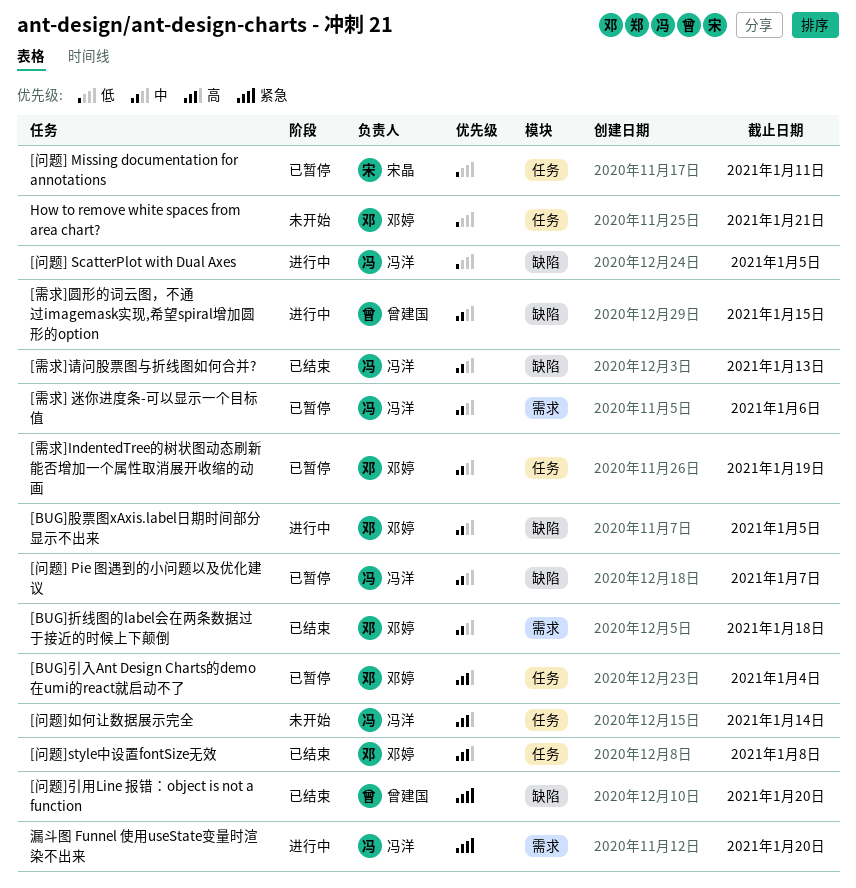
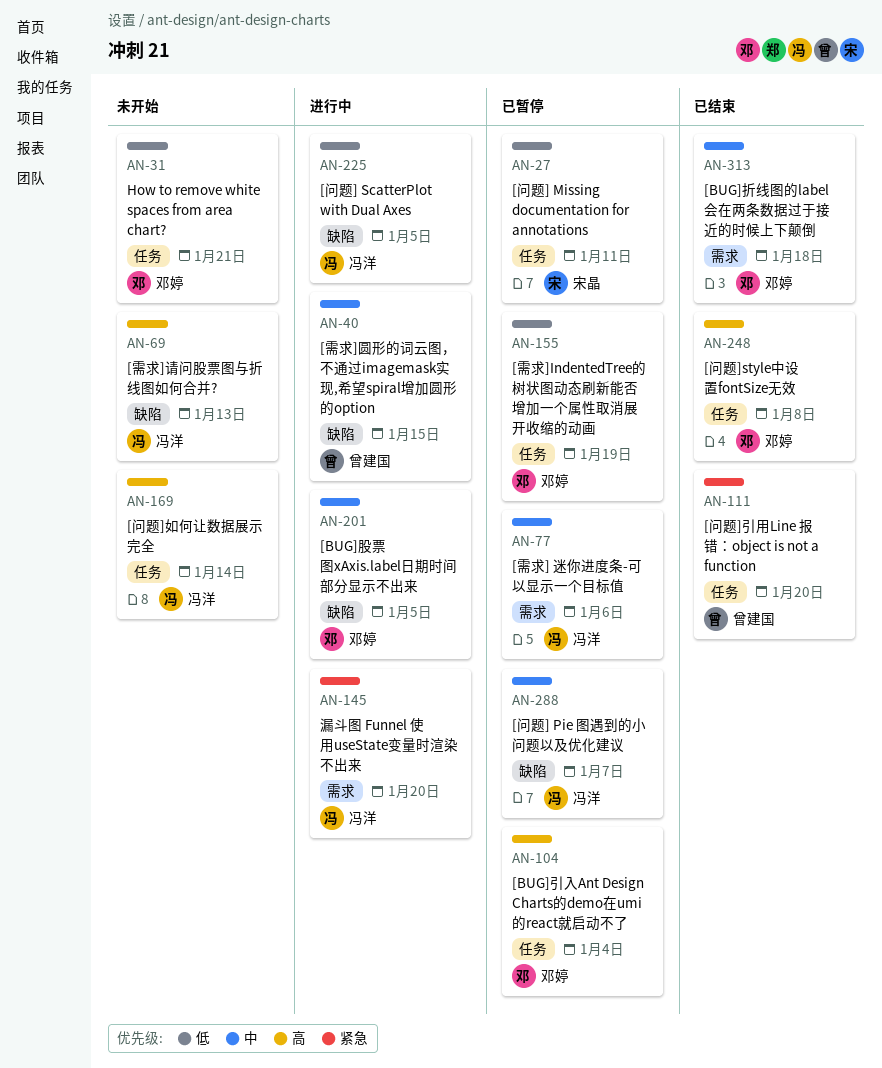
[问题]引用Line 报错：object is not a function, label: 缺陷 -> 任务
[需求]IndentedTree的树状图动态刷新能否增加一个属性取消展开收缩的动画, priority: 中 -> 低
[需求]请问股票图与折线图如何合并?, status: 已结束 -> 未开始
[需求]请问股票图与折线图如何合并?, priority: 中 -> 高

